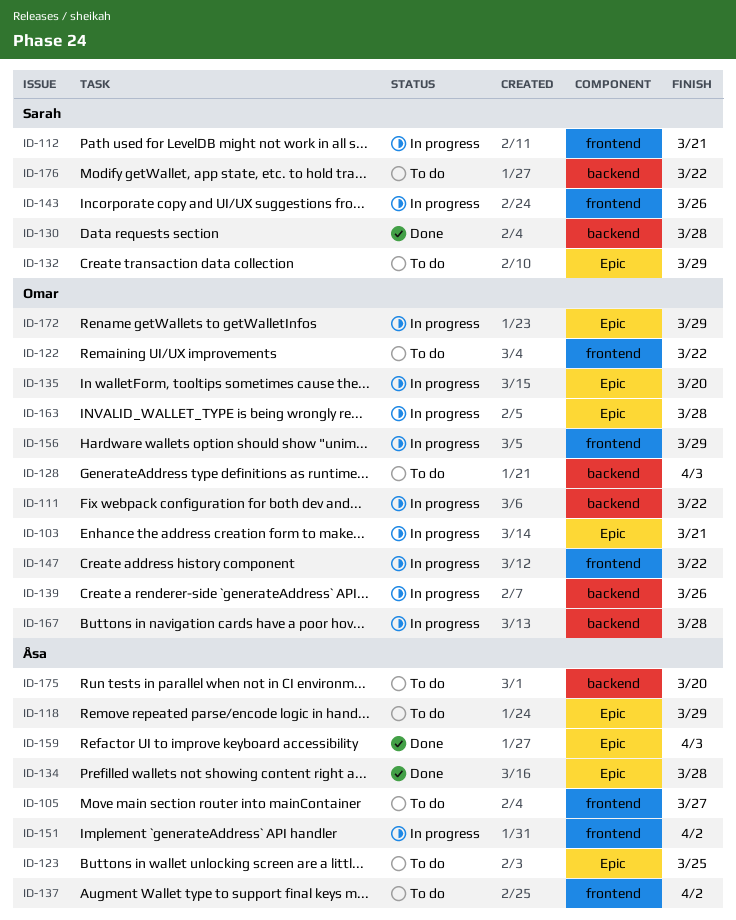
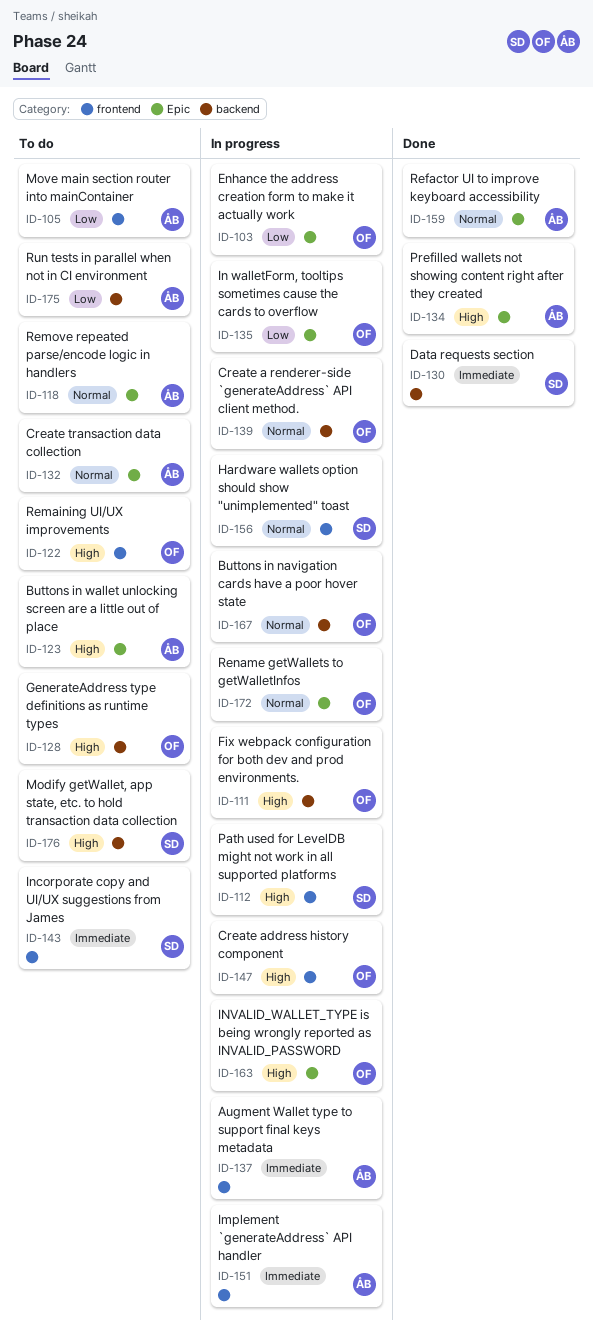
ID-132, owner: Sarah -> Åsa
ID-137, status: To do -> In progress
ID-143, status: In progress -> To do
ID-156, owner: Omar -> Sarah

